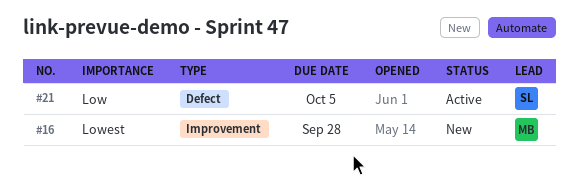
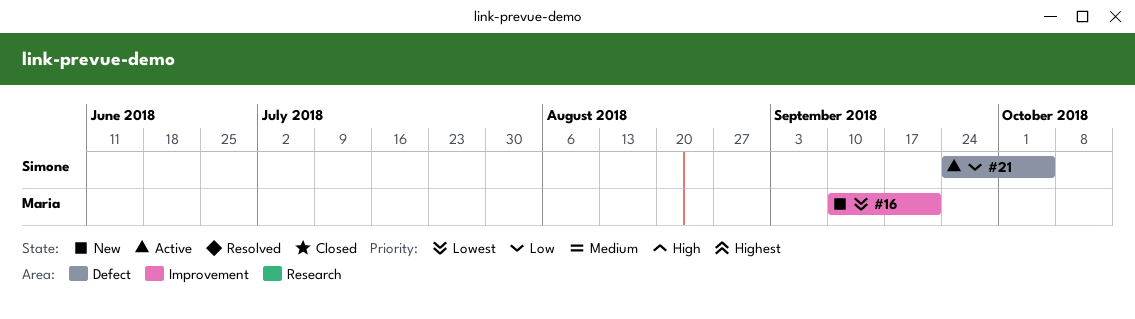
#16, due: Sep 28 -> Sep 21

